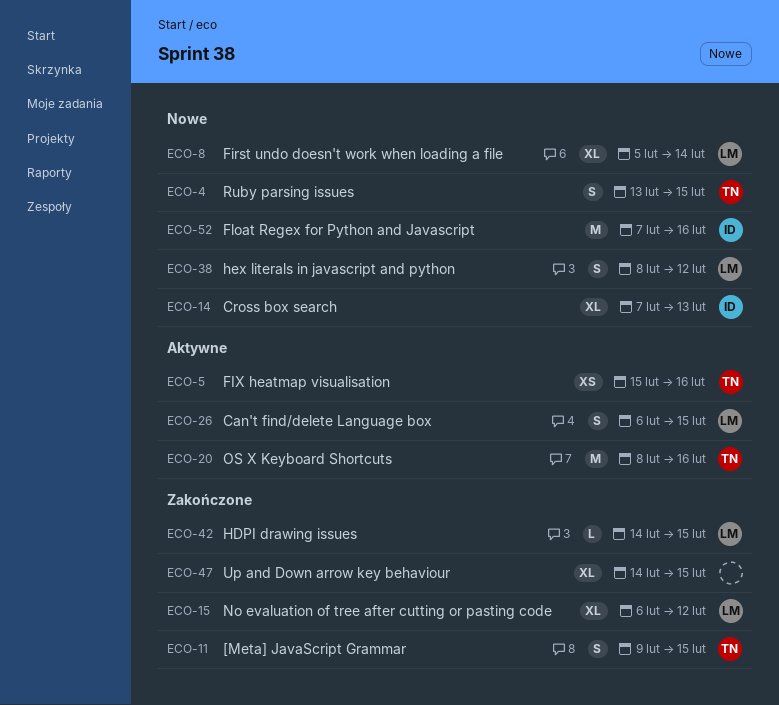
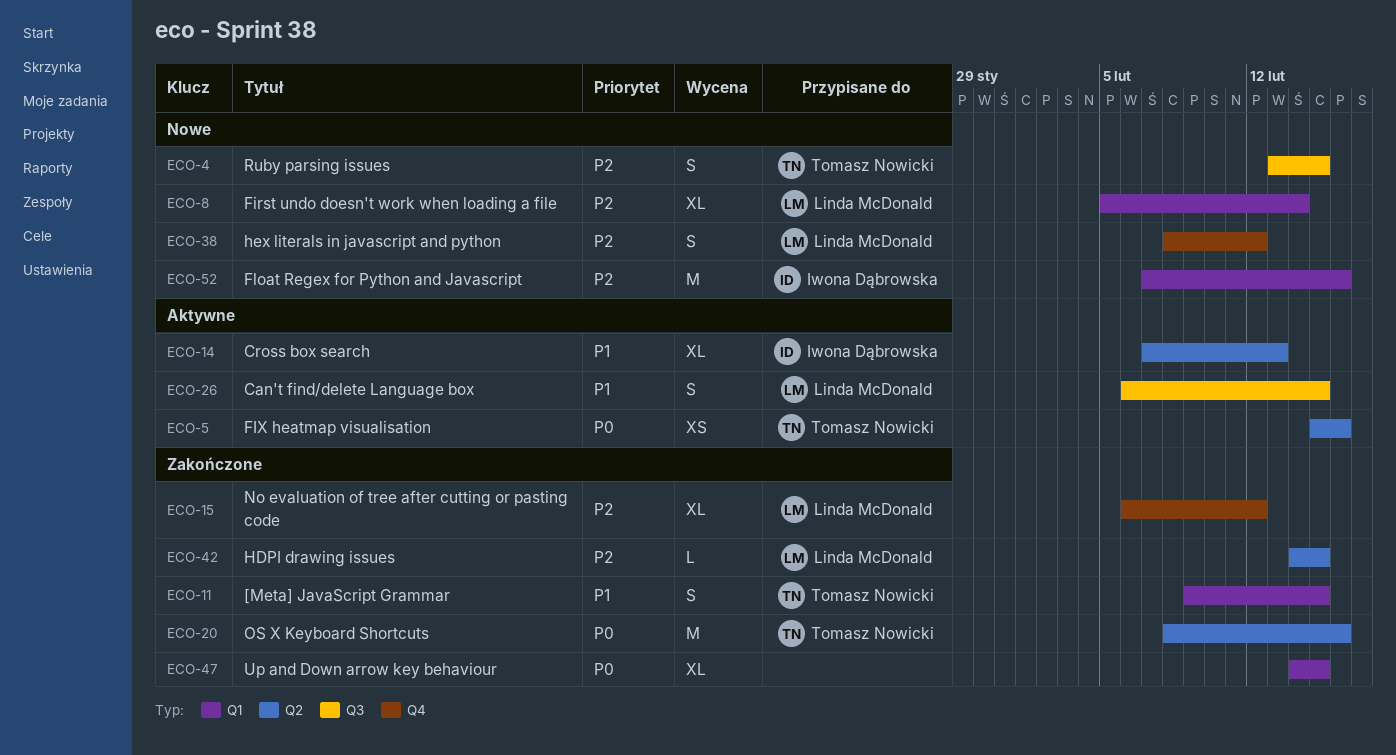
ECO-14, status: Nowe -> Aktywne
ECO-20, status: Aktywne -> Zakończone

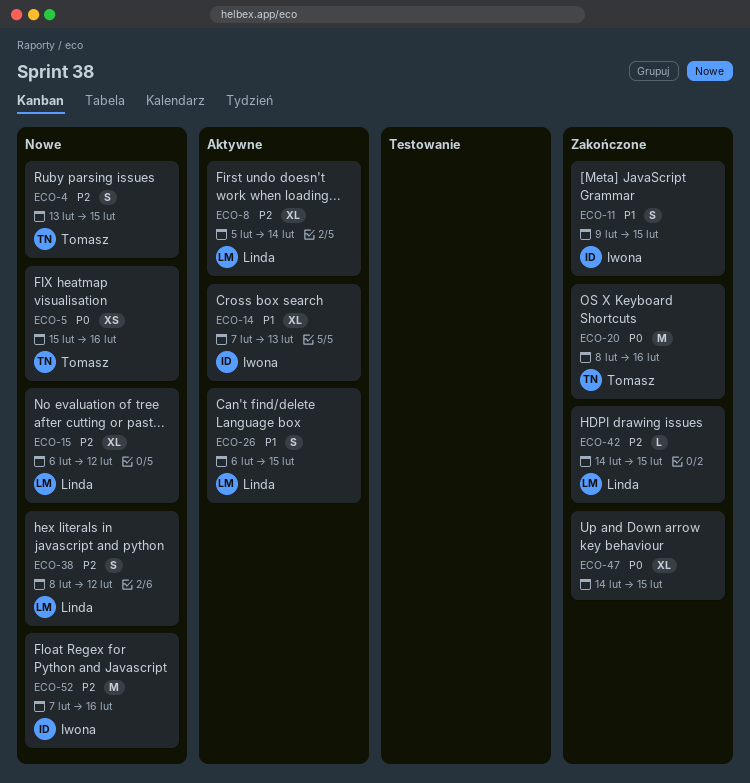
ECO-5, status: Aktywne -> Nowe
ECO-8, status: Nowe -> Aktywne
ECO-11, owner: Tomasz Nowicki -> Iwona Dąbrowska
ECO-15, status: Zakończone -> Nowe

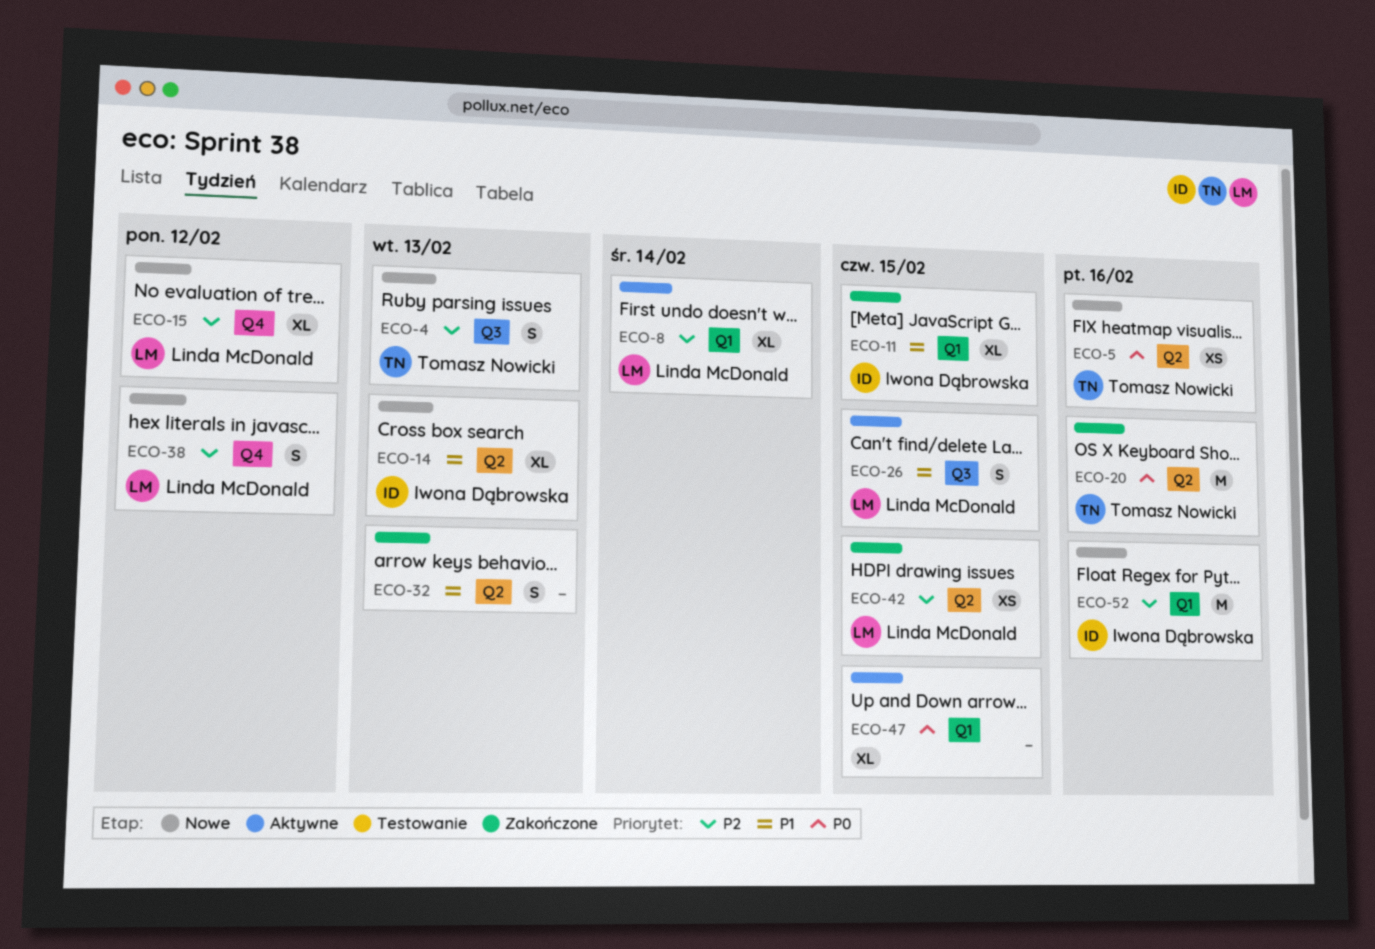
ECO-4, due: Feb 15 -> Feb 13
ECO-11, estimate: S -> XL
ECO-14, status: Aktywne -> Nowe
ECO-32: none -> present
ECO-42, estimate: L -> XS
ECO-47, status: Zakończone -> Aktywne

